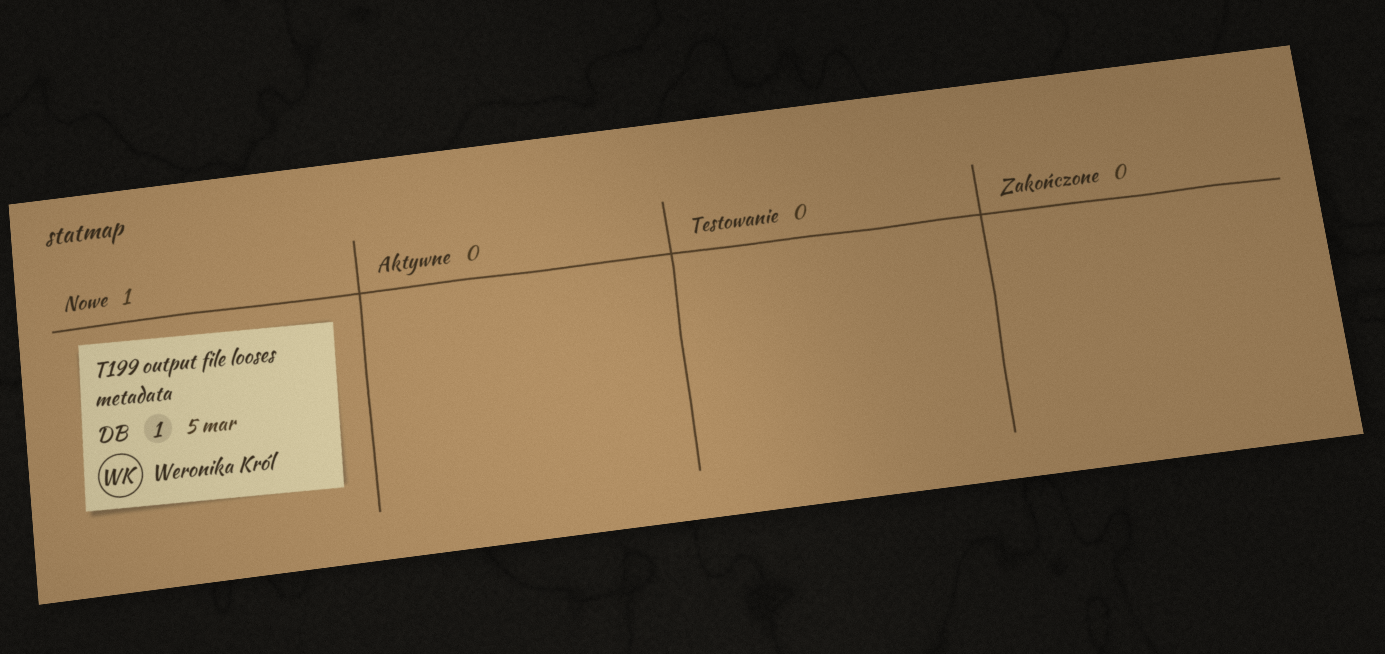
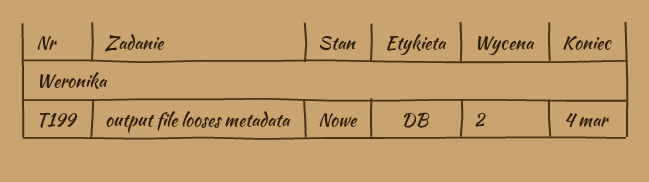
T199, estimate: 1 -> 2
T199, due: Mar 5 -> Mar 4

